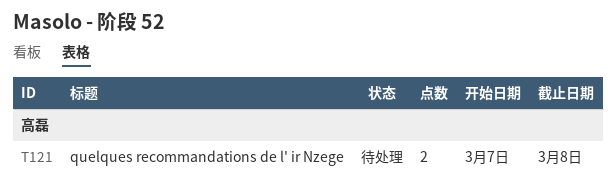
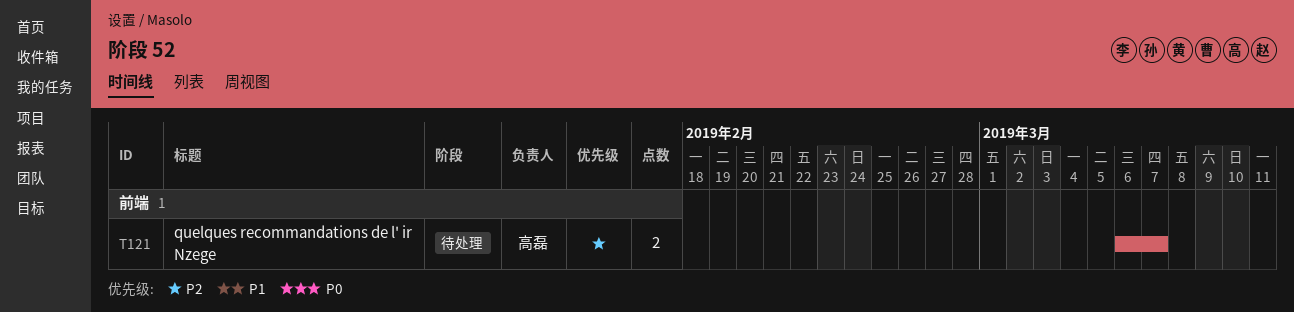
T121, start: Mar 7 -> Mar 6
T121, due: Mar 8 -> Mar 7

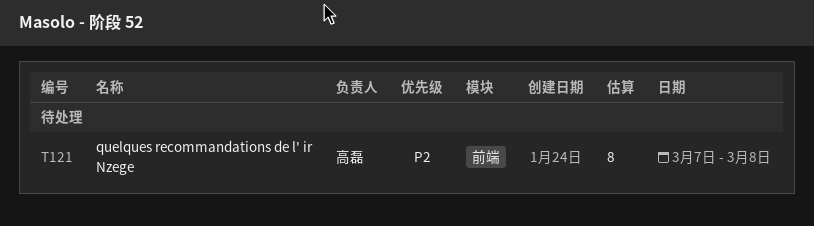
T121, estimate: 2 -> 8
T121, start: Mar 6 -> Mar 7
T121, due: Mar 7 -> Mar 8

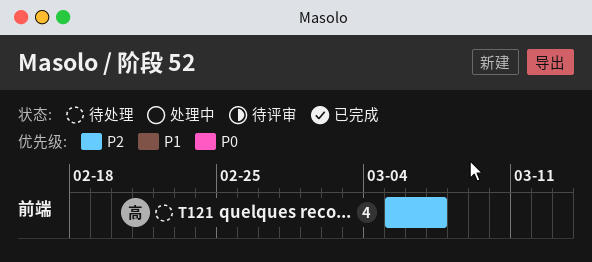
T121, estimate: 8 -> 4
T121, start: Mar 7 -> Mar 5
T121, due: Mar 8 -> Mar 7

